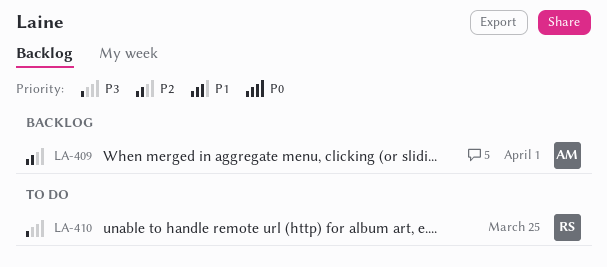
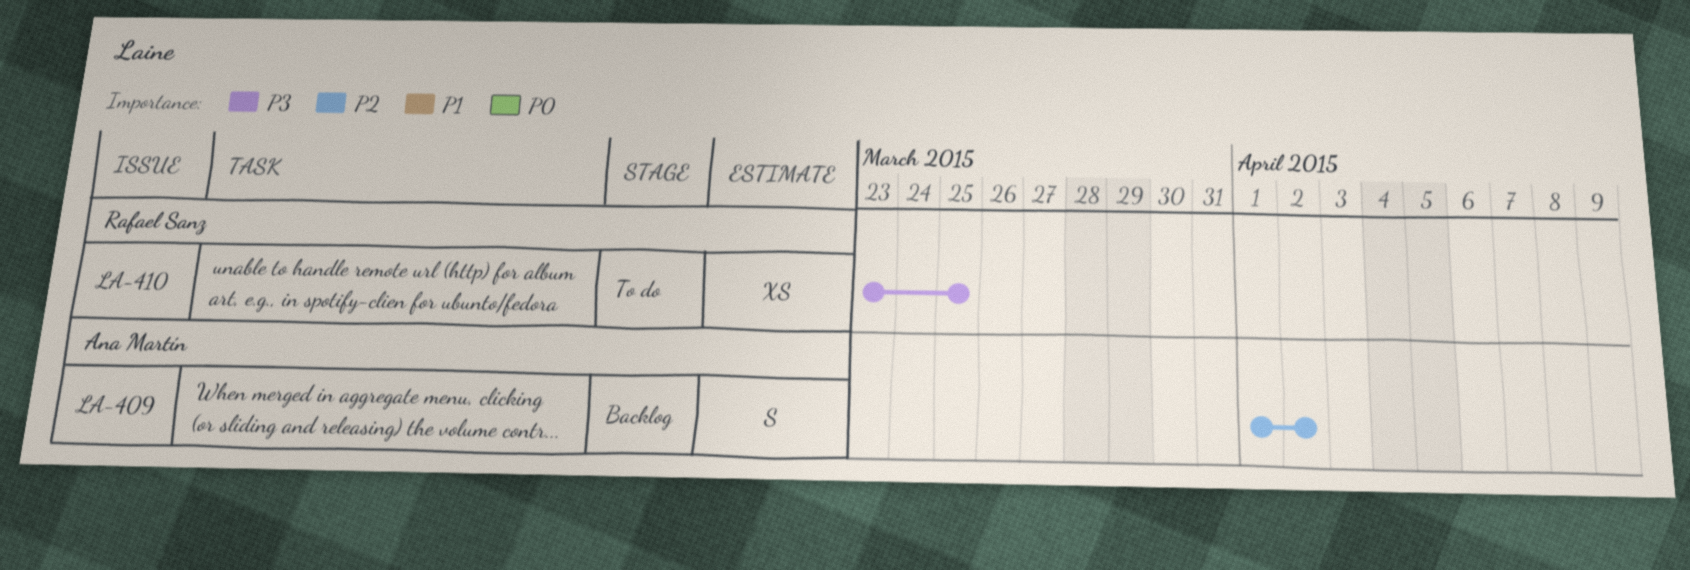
LA-409, due: Apr 1 -> Apr 2

